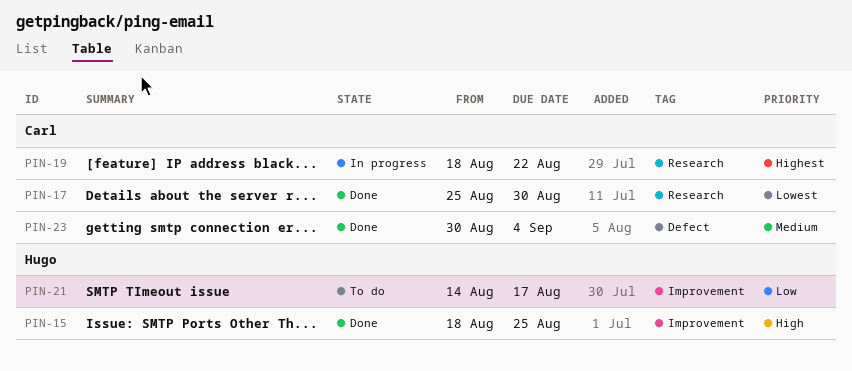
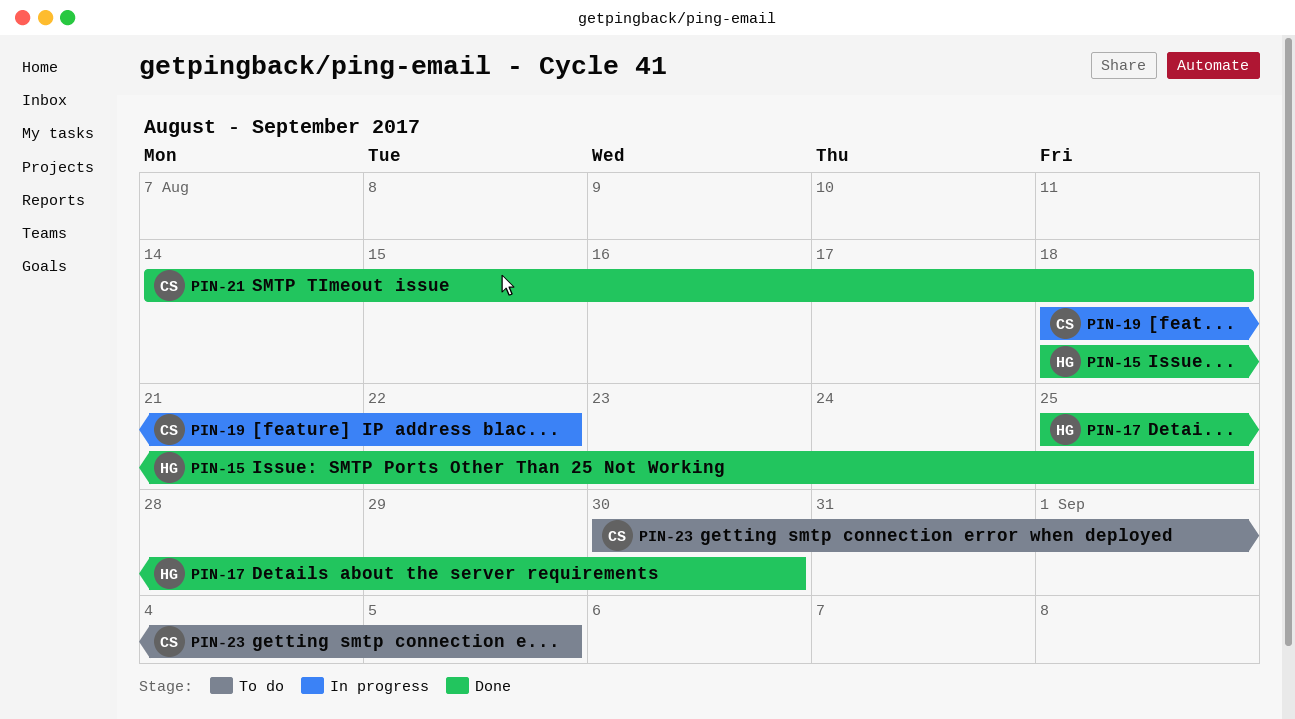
PIN-17, owner: Carl -> Hugo
PIN-21, status: To do -> Done
PIN-21, owner: Hugo -> Carl
PIN-21, due: Aug 17 -> Aug 18
PIN-23, status: Done -> To do
PIN-23, due: Sep 4 -> Sep 5

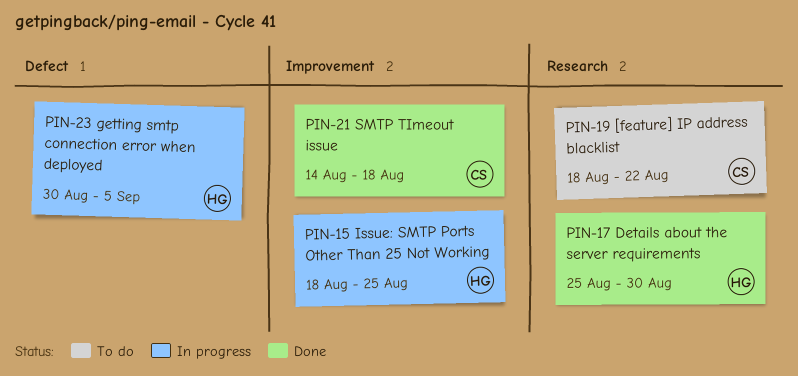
PIN-15, status: Done -> In progress
PIN-19, status: In progress -> To do
PIN-23, status: To do -> In progress
PIN-23, owner: CS -> HG

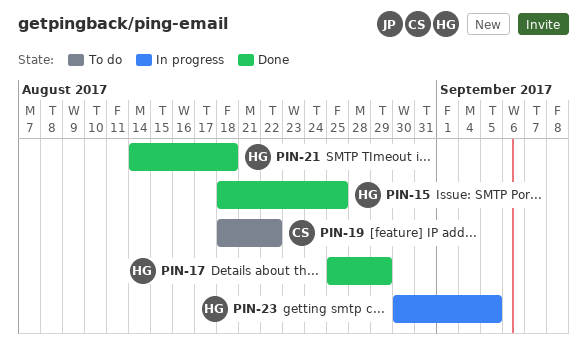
PIN-15, status: In progress -> Done
PIN-17, due: Aug 30 -> Aug 29
PIN-21, owner: CS -> HG

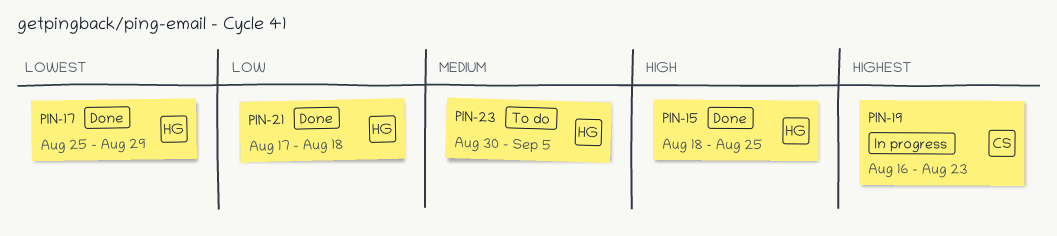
PIN-19, status: To do -> In progress
PIN-19, start: Aug 18 -> Aug 16
PIN-19, due: Aug 22 -> Aug 23
PIN-21, start: Aug 14 -> Aug 17
PIN-23, status: In progress -> To do

